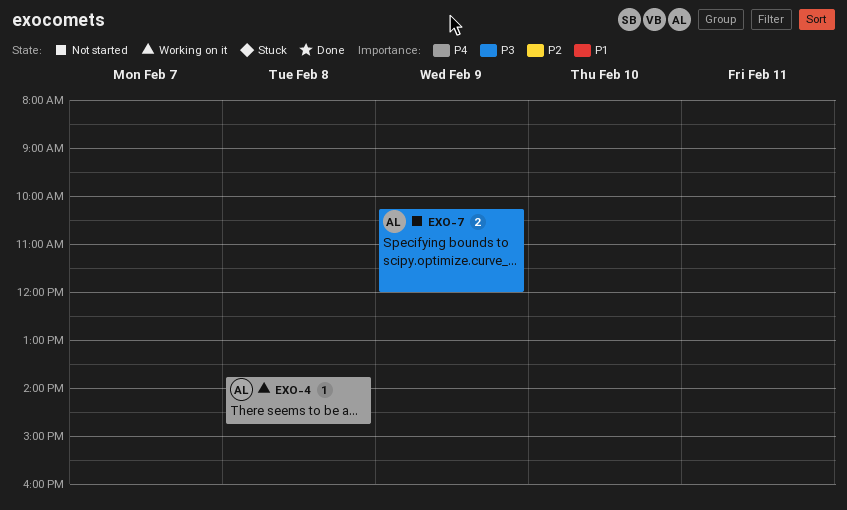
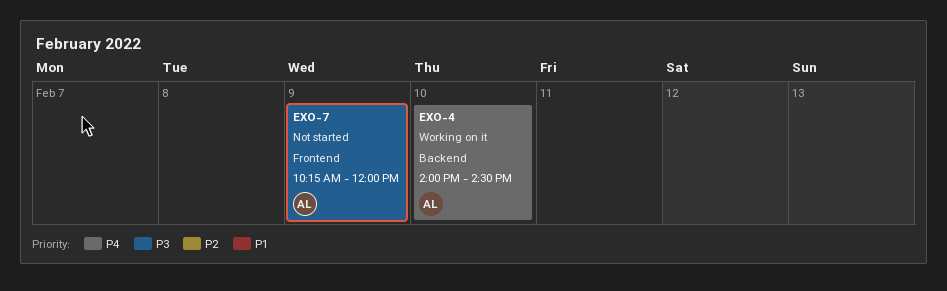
EXO-4, day: Feb 8 -> Feb 10
EXO-4, begins: 13:45 -> 14:00
EXO-4, ends: 14:45 -> 14:30

